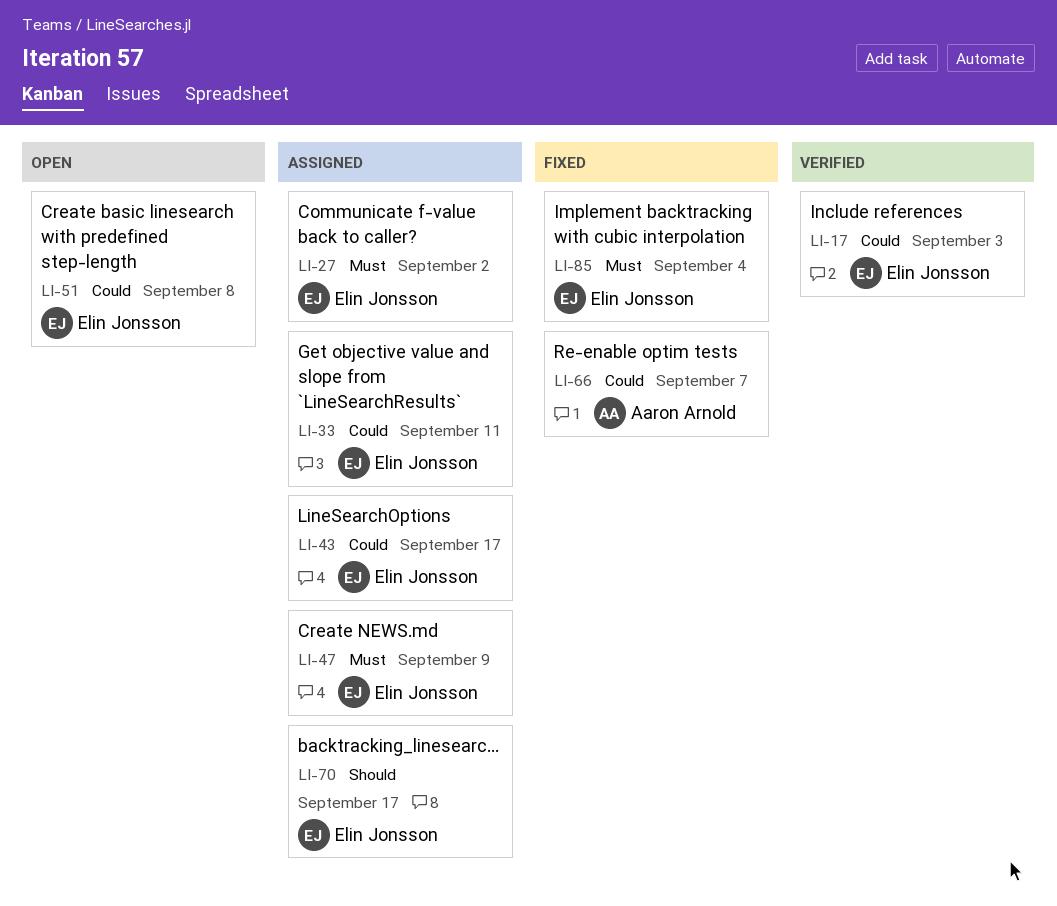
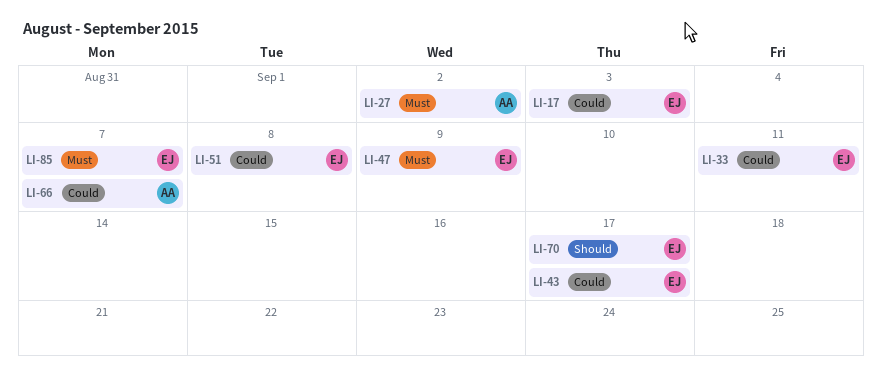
LI-27, owner: Elin Jonsson -> Aaron Arnold
LI-85, due: Sep 4 -> Sep 7

